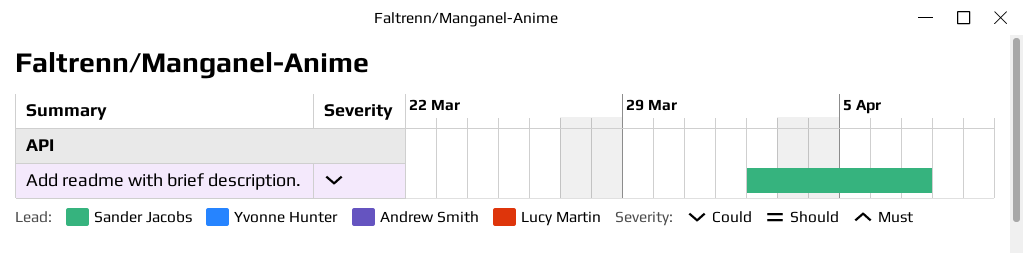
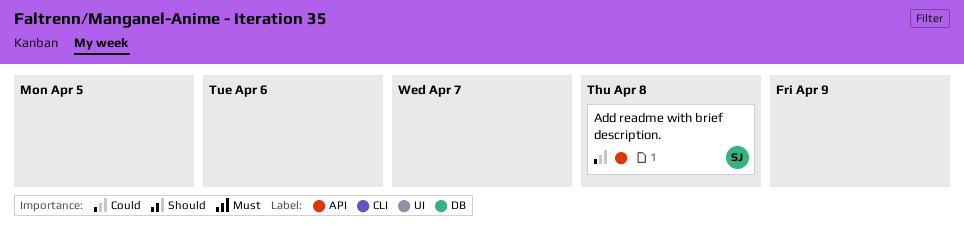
Add readme with brief description., due: Apr 7 -> Apr 8

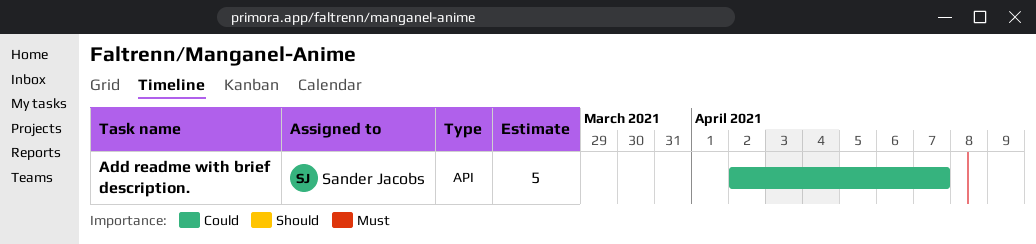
Add readme with brief description., due: Apr 8 -> Apr 7

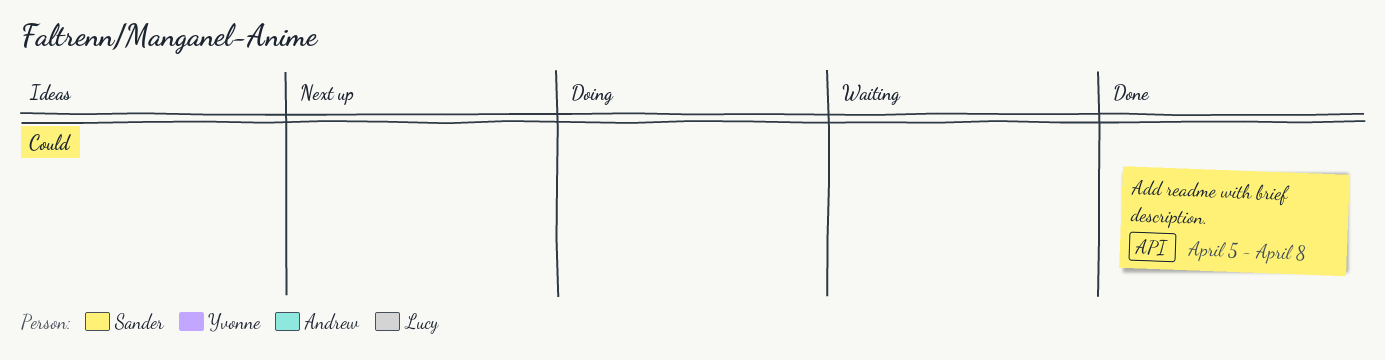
Add readme with brief description., start: Apr 2 -> Apr 5
Add readme with brief description., due: Apr 7 -> Apr 8

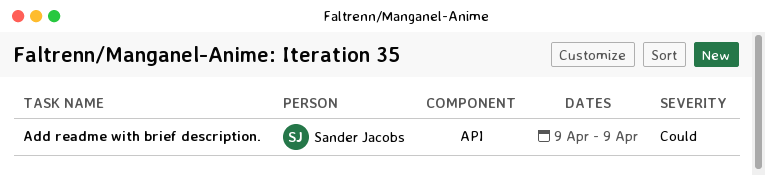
Add readme with brief description., start: Apr 5 -> Apr 9
Add readme with brief description., due: Apr 8 -> Apr 9

